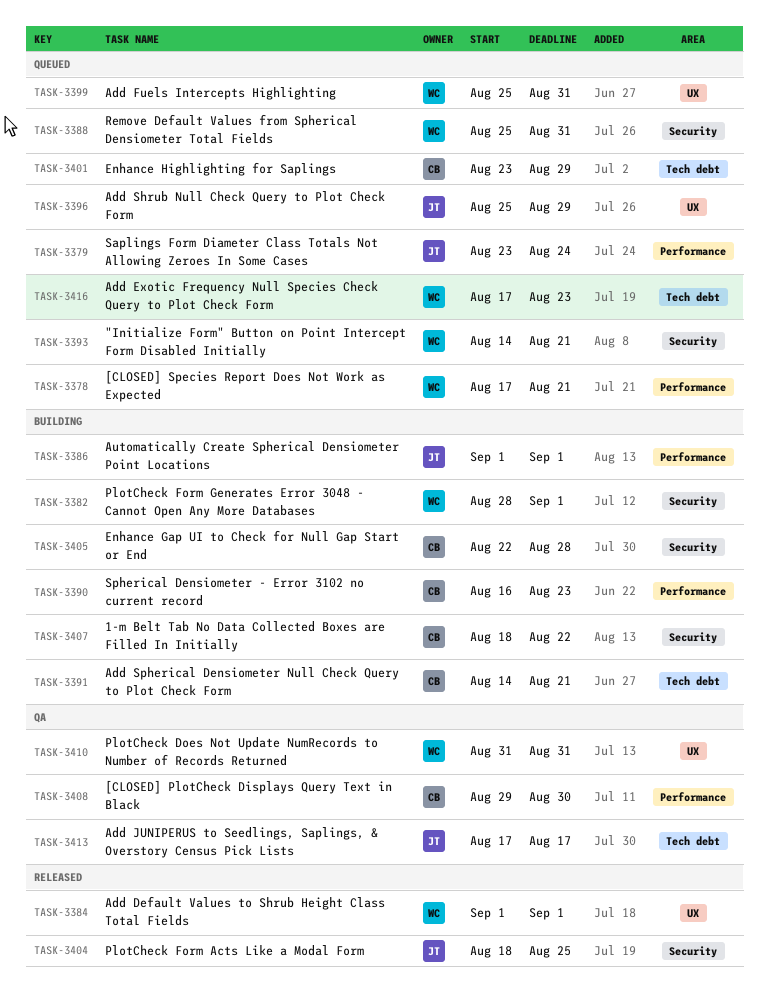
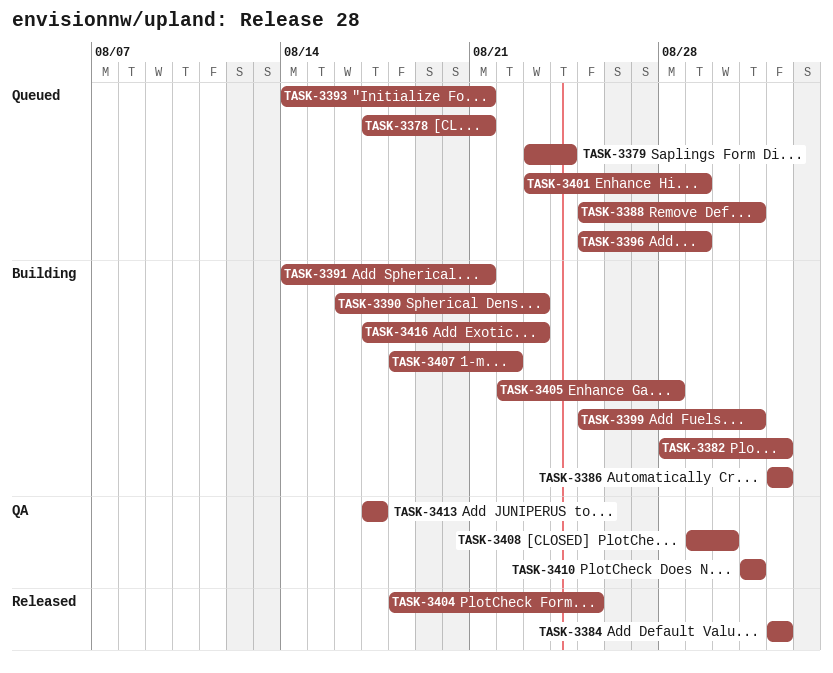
TASK-3399, status: Queued -> Building
TASK-3416, status: Queued -> Building

